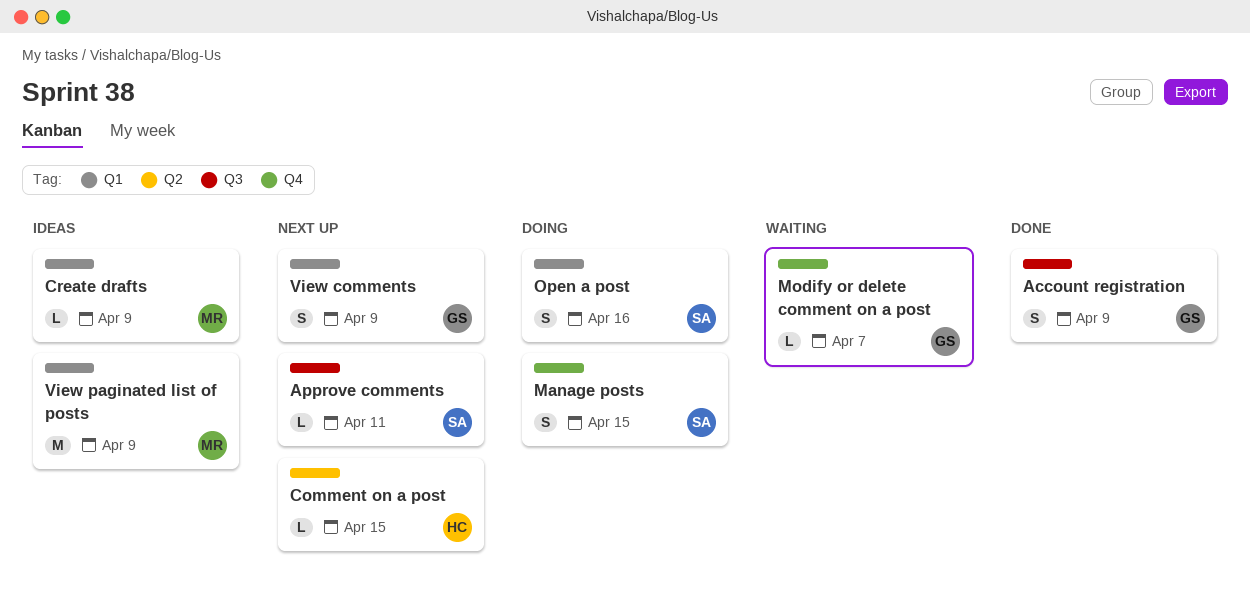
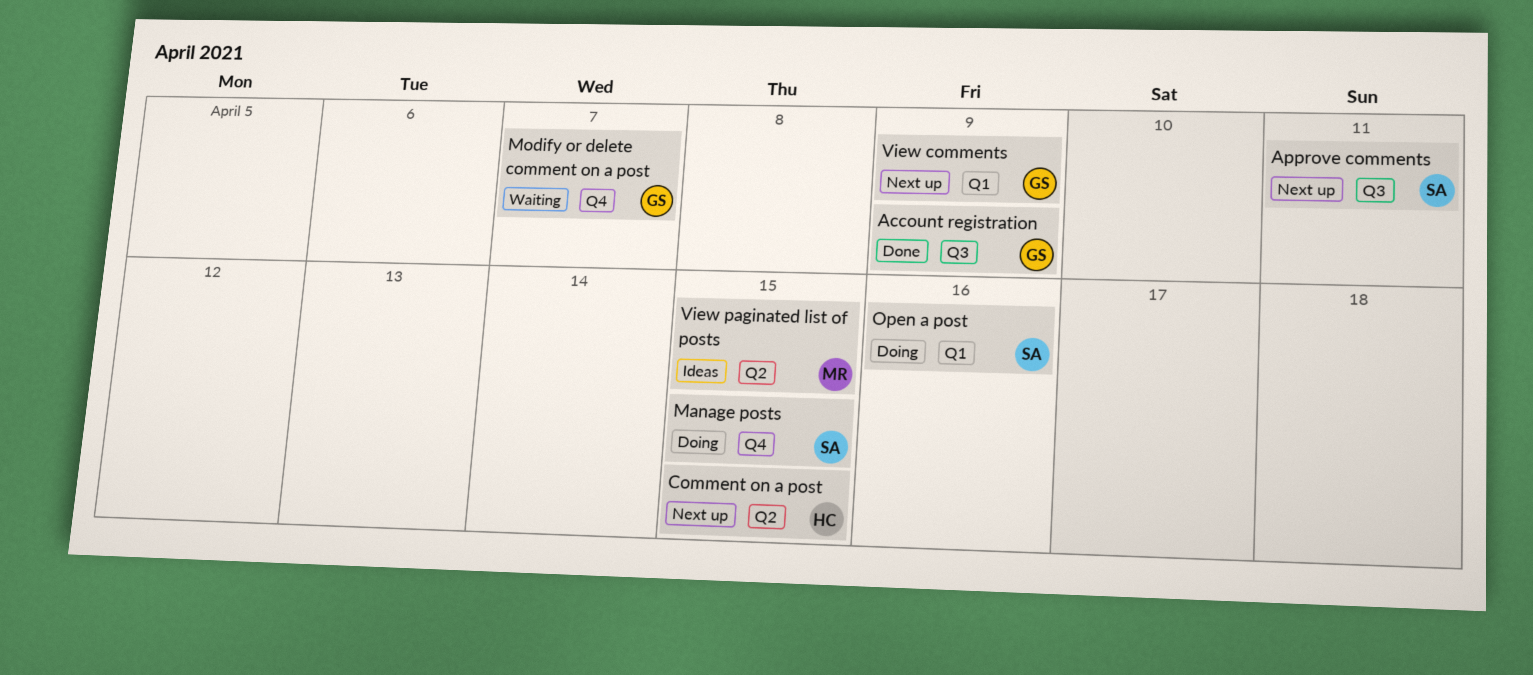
Create drafts: present -> none
View paginated list of posts, label: Q1 -> Q2
View paginated list of posts, due: Apr 9 -> Apr 15

